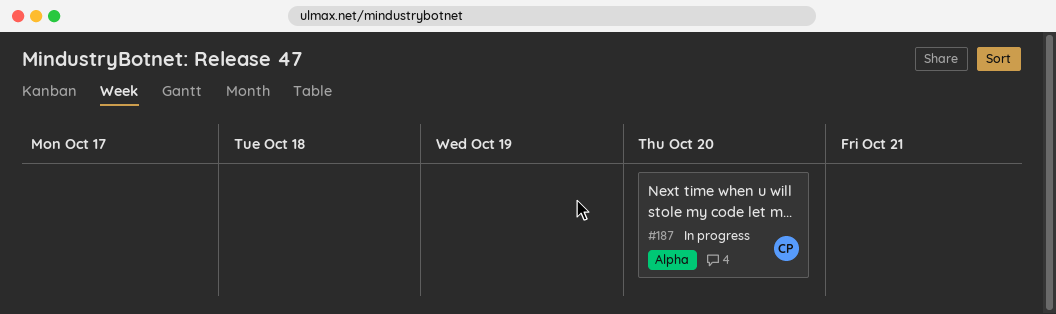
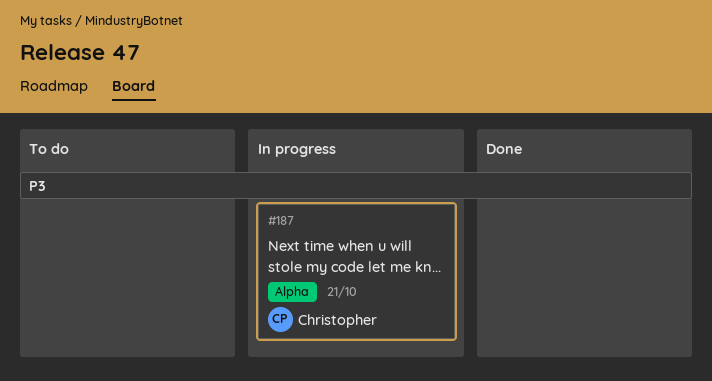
#187, due: Oct 20 -> Oct 21

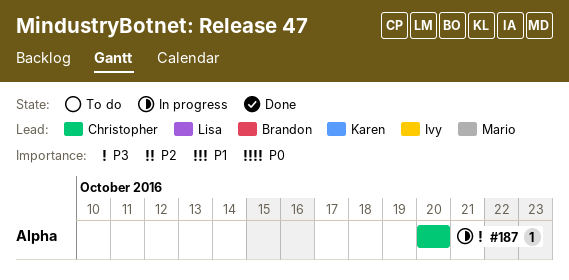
#187, due: Oct 21 -> Oct 20

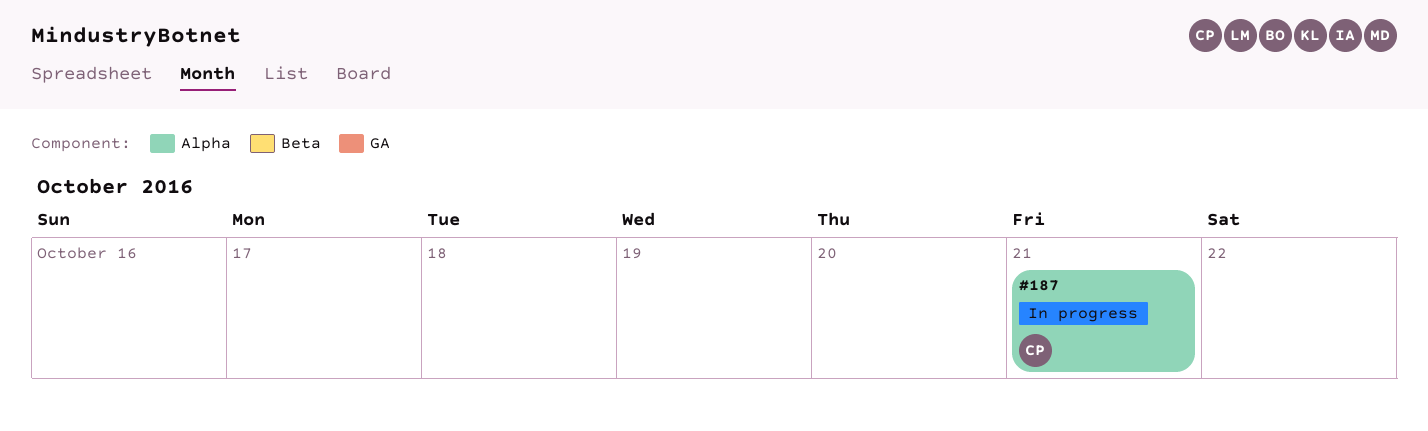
#187, due: Oct 20 -> Oct 21

